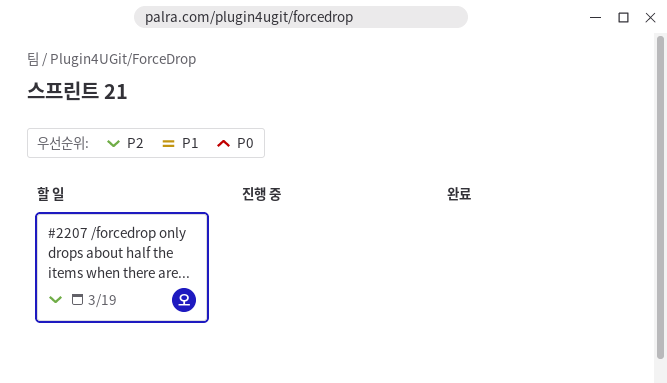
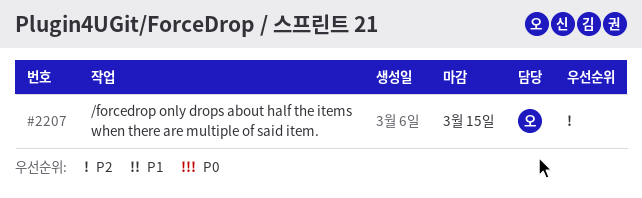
#2207, due: Mar 19 -> Mar 15

